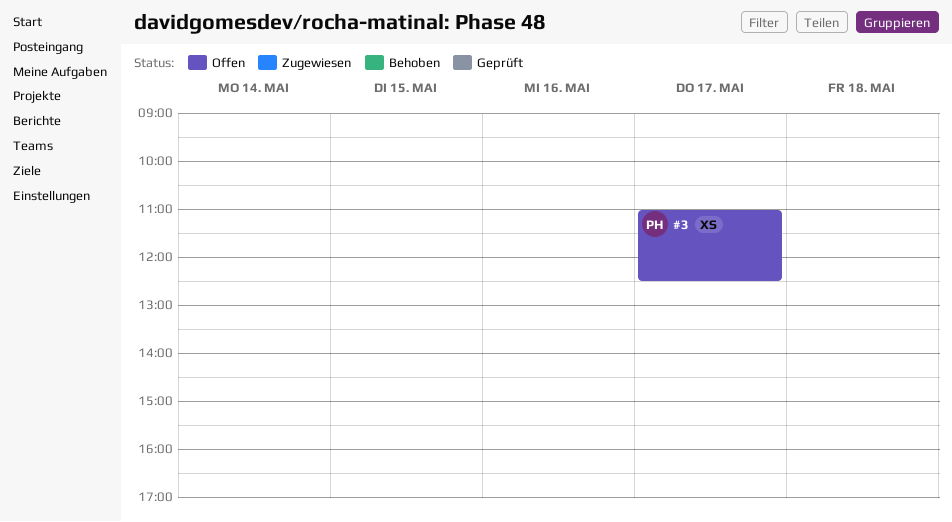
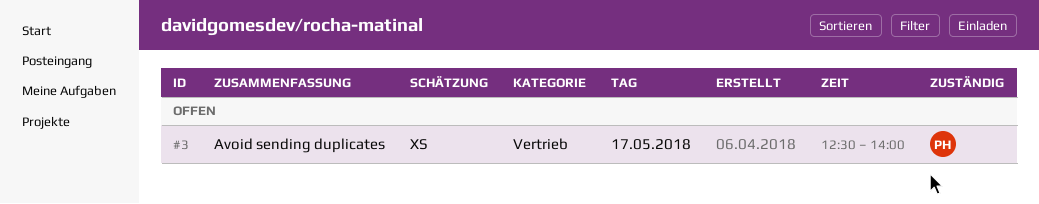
#3, begins: 11:00 -> 12:30
#3, ends: 12:30 -> 14:00

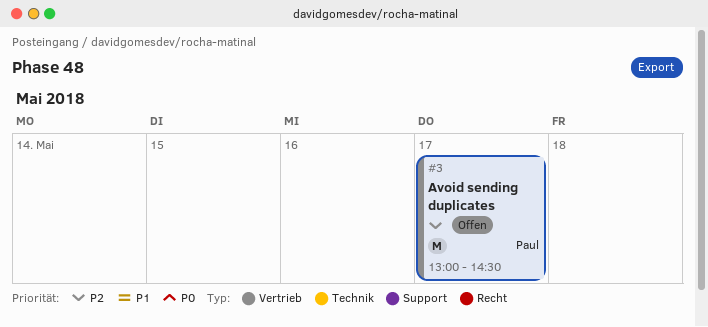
#3, estimate: XS -> M
#3, begins: 12:30 -> 13:00
#3, ends: 14:00 -> 14:30

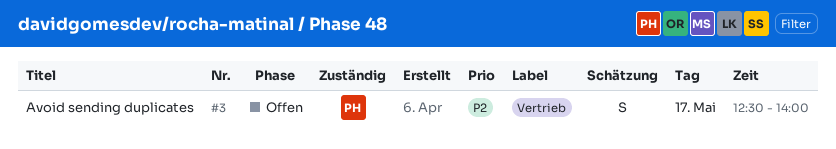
#3, estimate: M -> S
#3, begins: 13:00 -> 12:30
#3, ends: 14:30 -> 14:00

